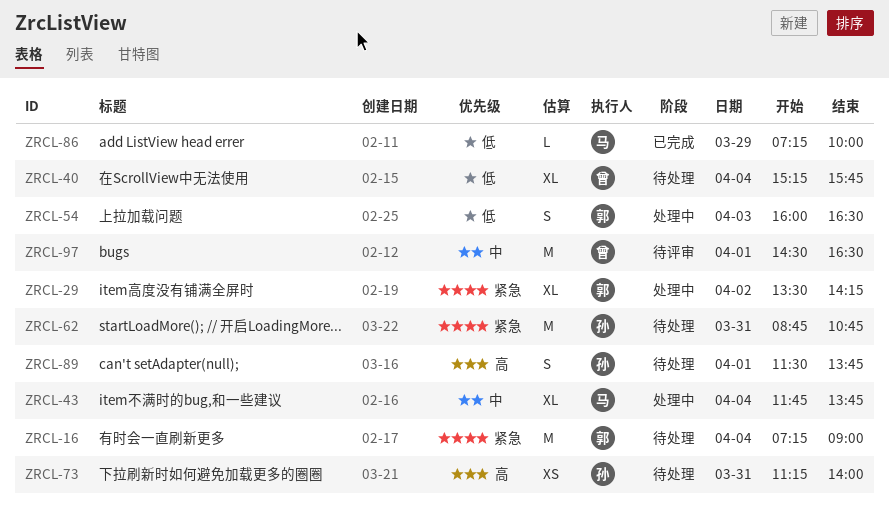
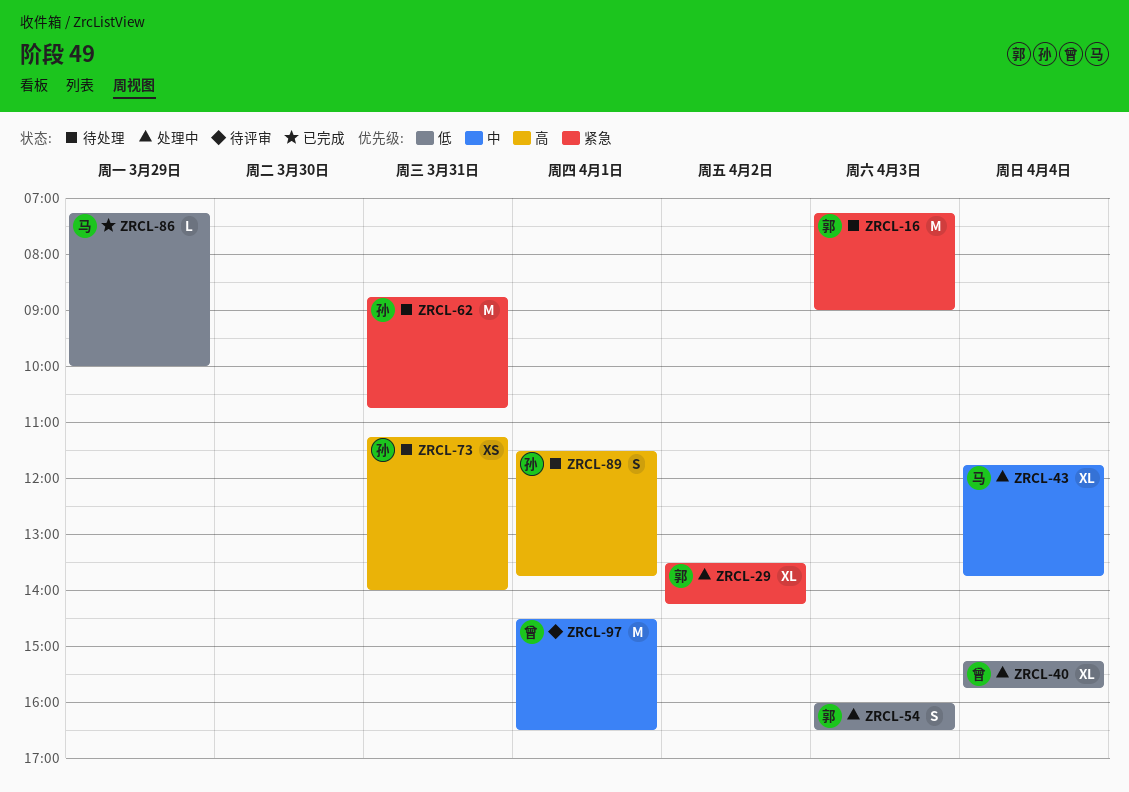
ZRCL-16, day: Apr 4 -> Apr 3
ZRCL-40, status: 待处理 -> 处理中

